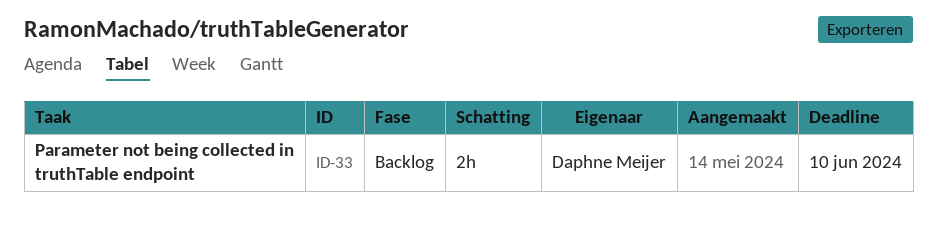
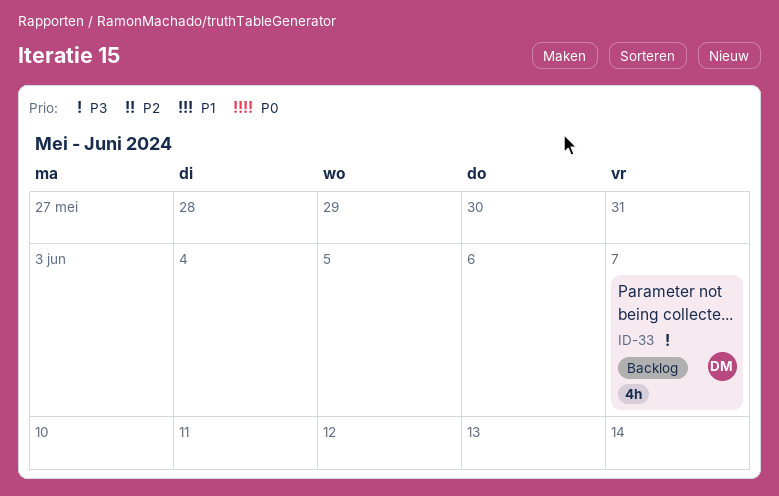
ID-33, estimate: 2h -> 4h
ID-33, due: Jun 10 -> Jun 7

